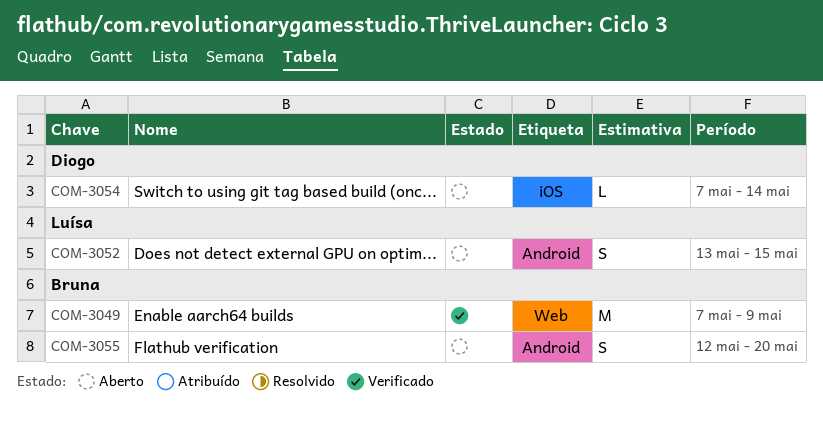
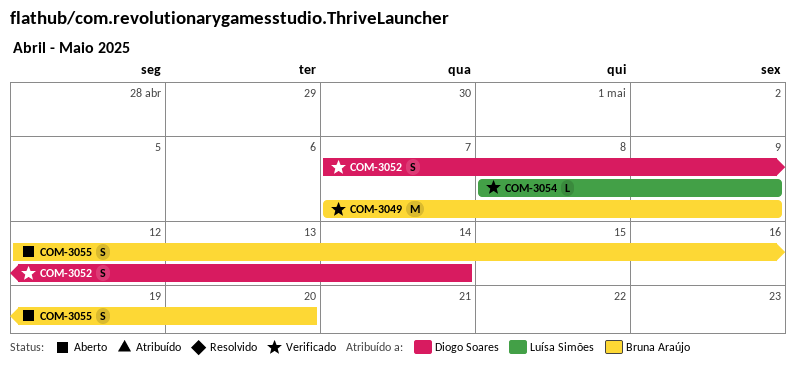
COM-3052, status: Aberto -> Verificado
COM-3052, owner: Luísa Simões -> Diogo Soares
COM-3052, start: May 13 -> May 7
COM-3052, due: May 15 -> May 14
COM-3054, status: Aberto -> Verificado
COM-3054, owner: Diogo Soares -> Luísa Simões
COM-3054, start: May 7 -> May 8
COM-3054, due: May 14 -> May 9

